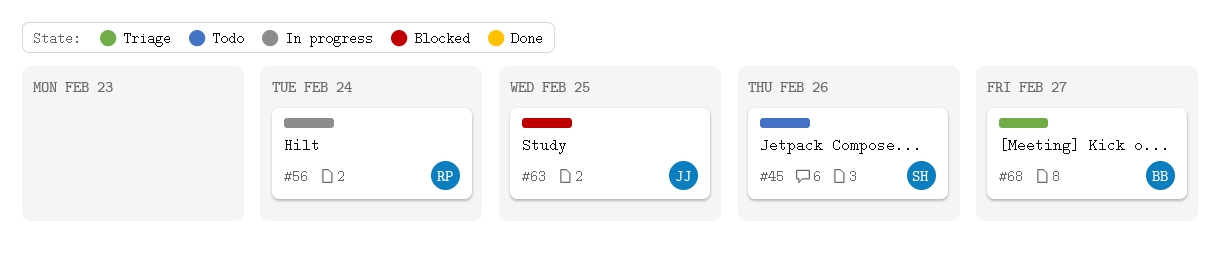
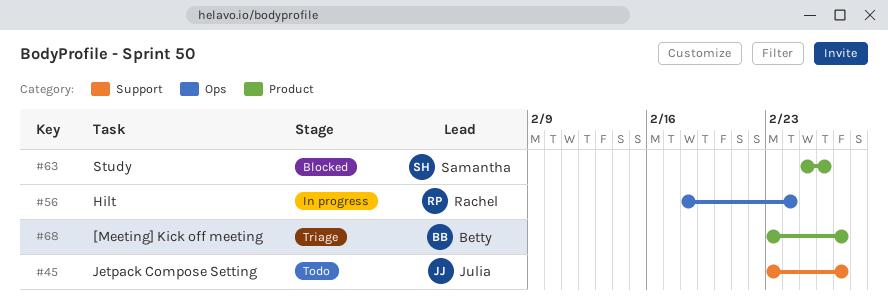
#45, owner: Samantha -> Julia
#45, due: Feb 26 -> Feb 27
#63, owner: Julia -> Samantha
#63, due: Feb 25 -> Feb 26

